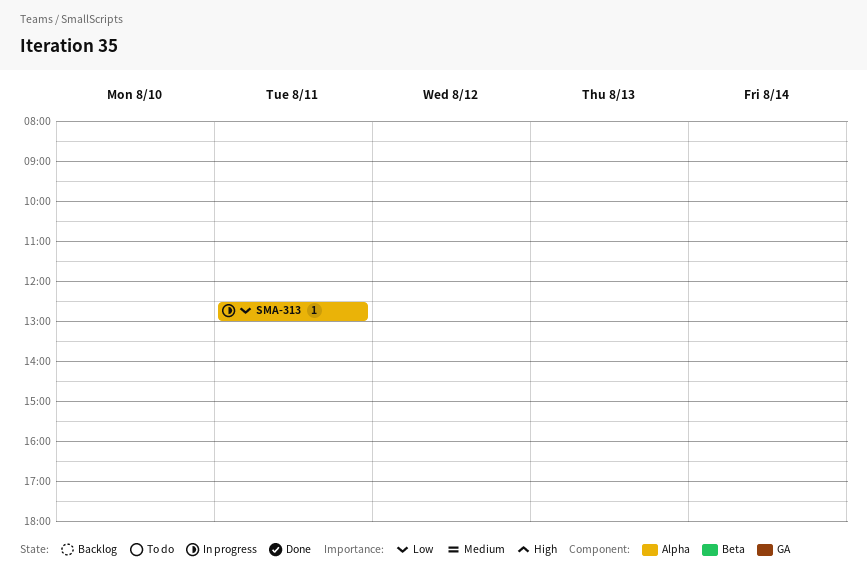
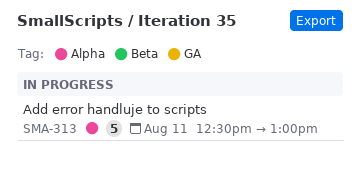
SMA-313, estimate: 1 -> 5

